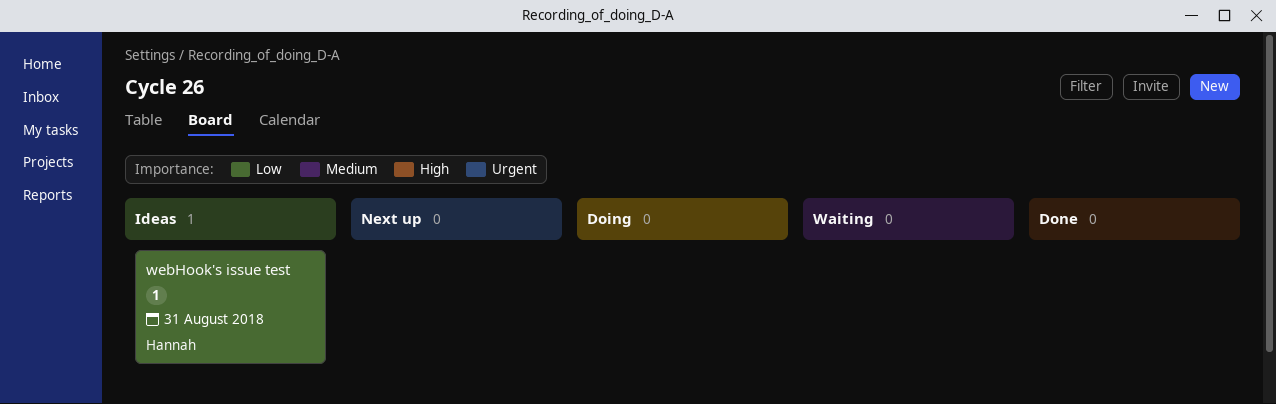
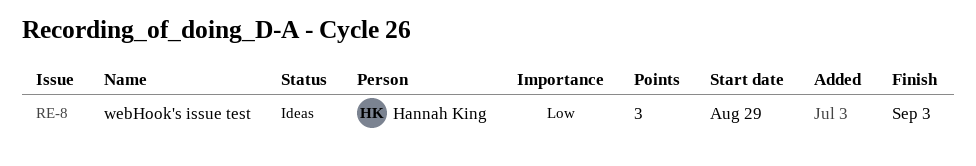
webHook's issue test, estimate: 1 -> 3
webHook's issue test, due: Aug 31 -> Sep 3

